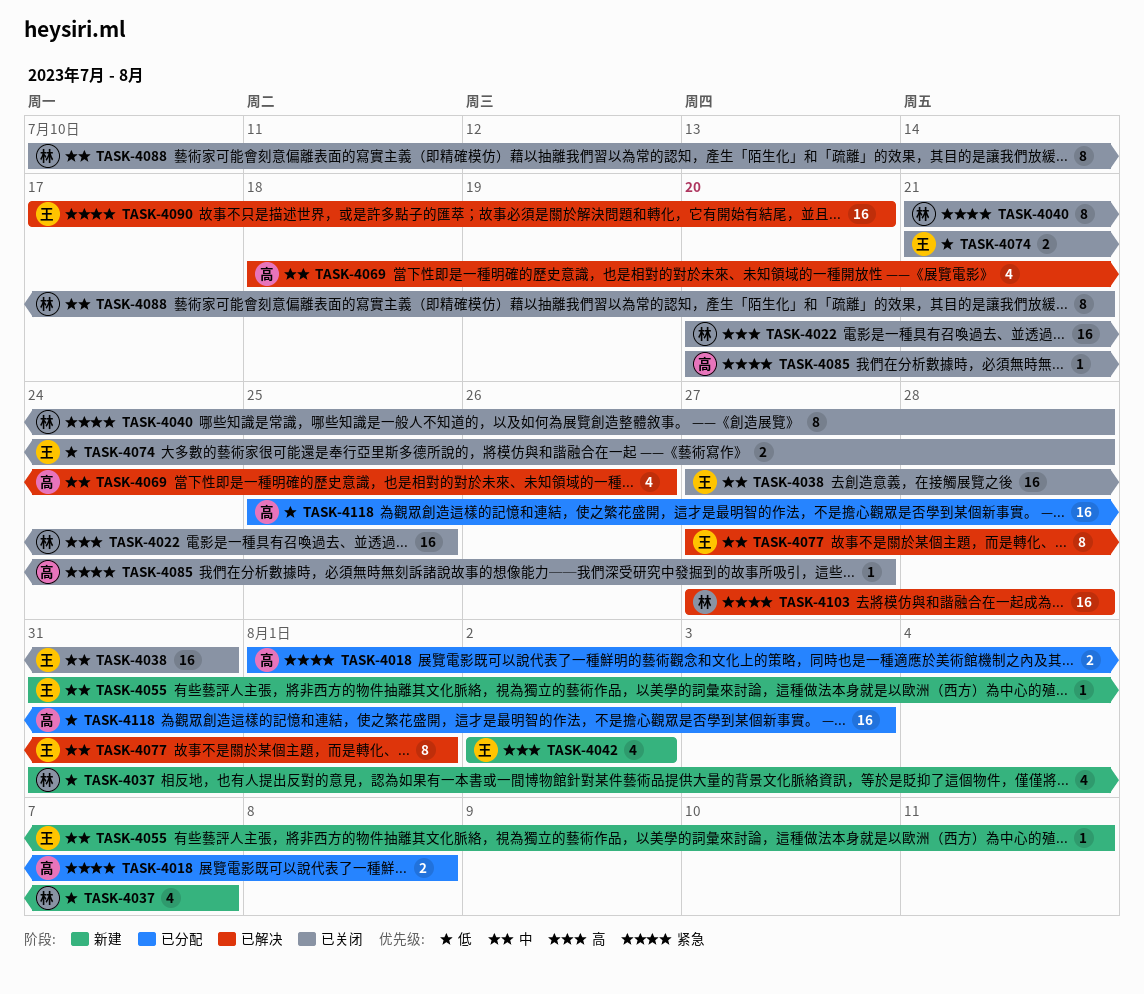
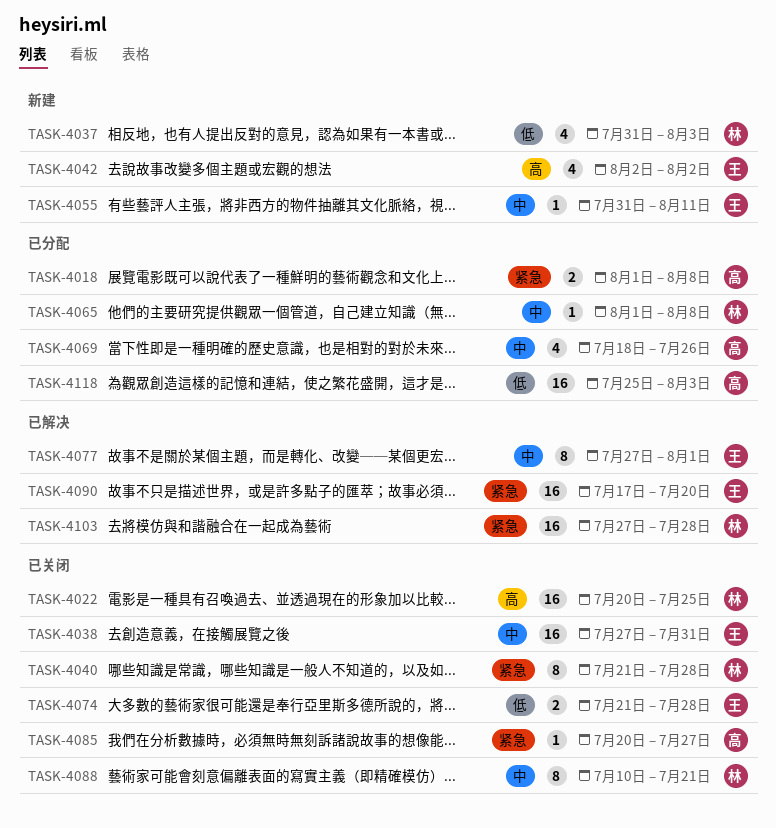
TASK-4037, due: Aug 7 -> Aug 3
TASK-4065: none -> present
TASK-4069, status: 已解决 -> 已分配

